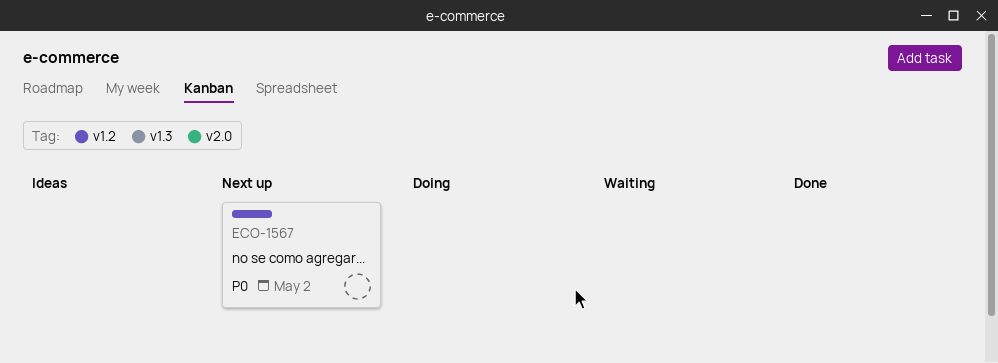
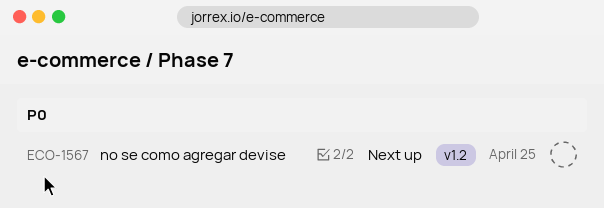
ECO-1567, due: May 2 -> Apr 25

